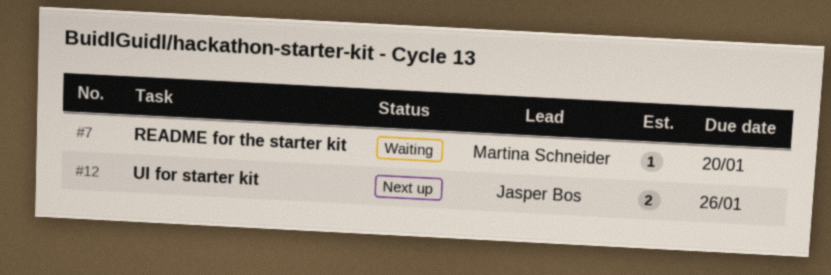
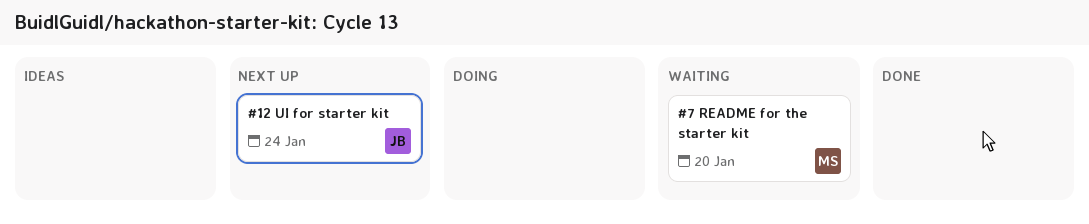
#12, due: Jan 26 -> Jan 24

